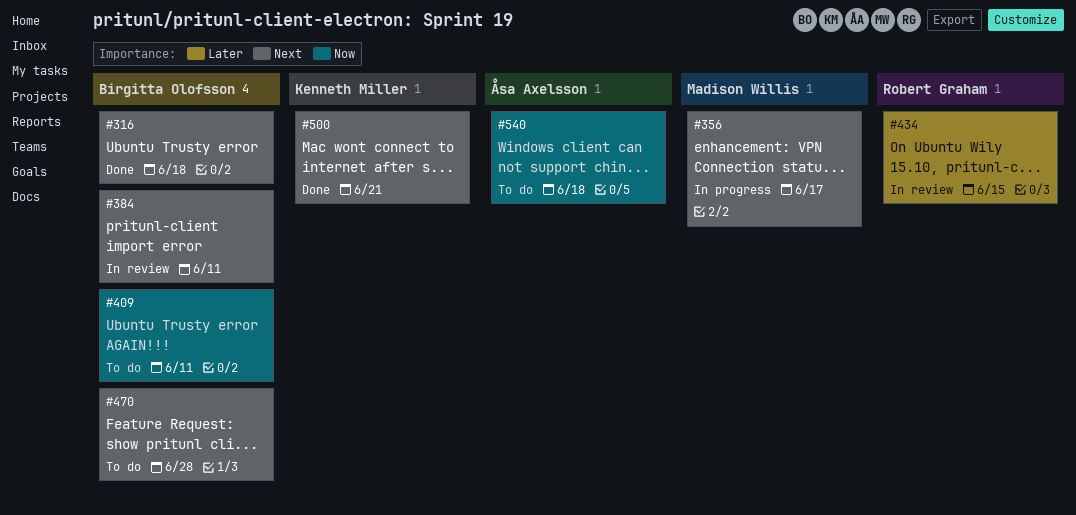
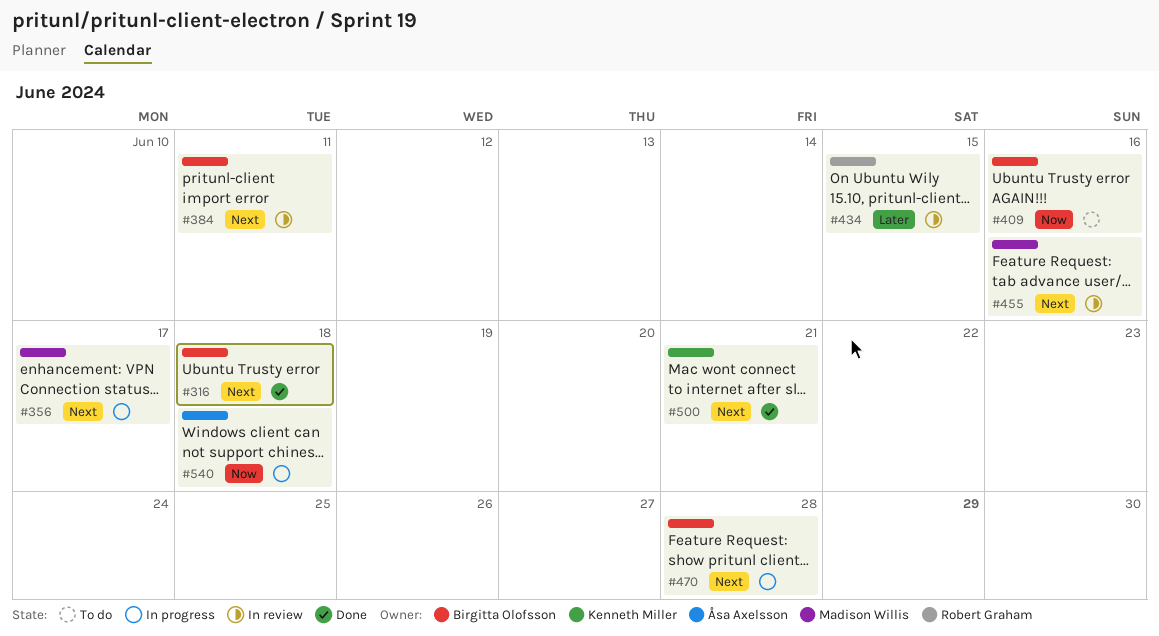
#409, due: Jun 11 -> Jun 16
#455: none -> present
#470, status: To do -> In progress
#540, status: To do -> In progress

